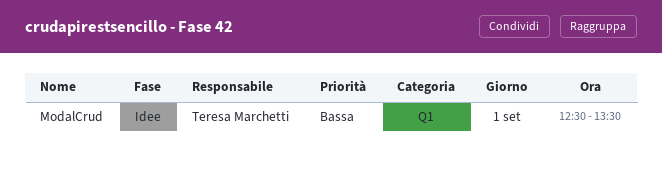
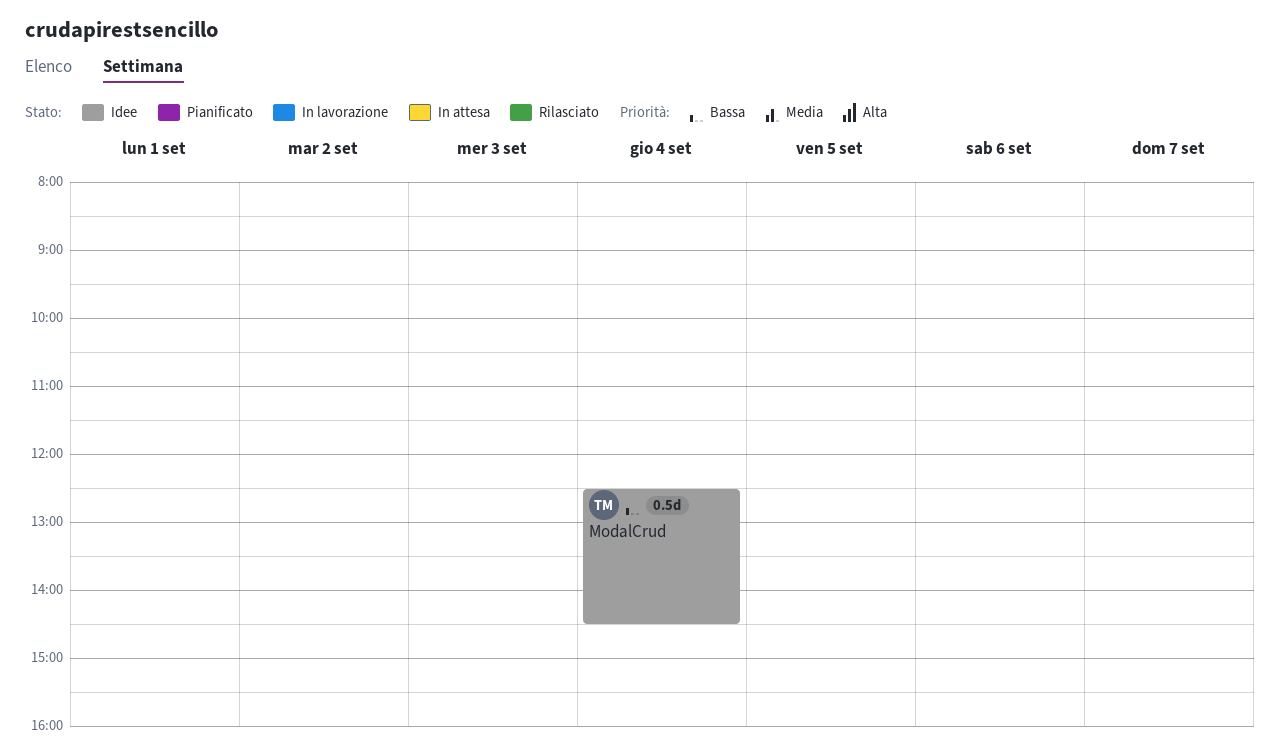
ModalCrud, day: Sep 1 -> Sep 4
ModalCrud, ends: 13:30 -> 14:30

